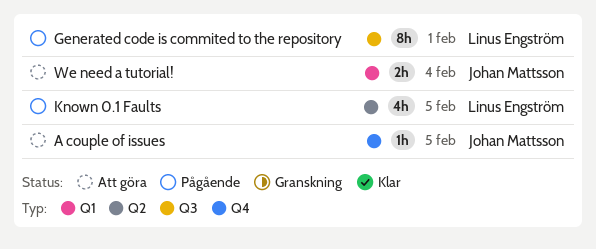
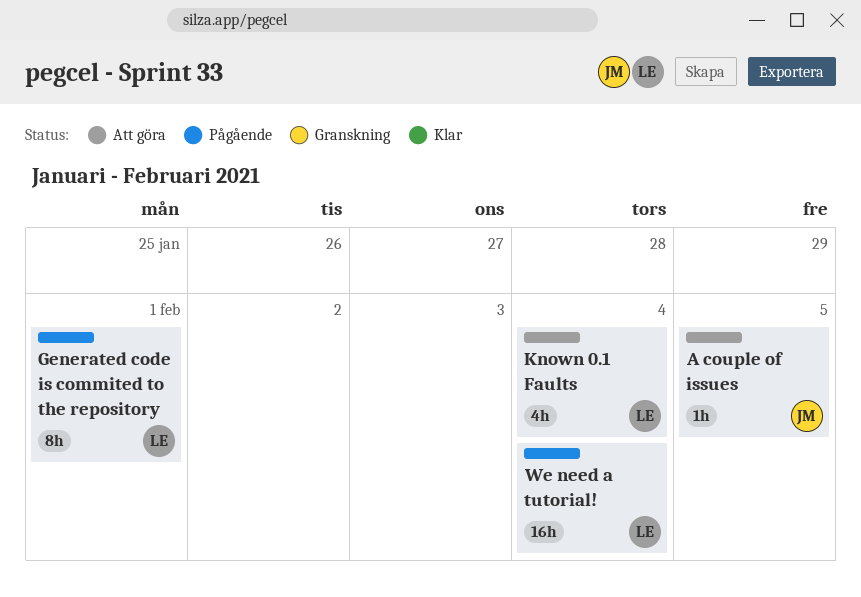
Known 0.1 Faults, status: Pågående -> Att göra
Known 0.1 Faults, due: Feb 5 -> Feb 4
We need a tutorial!, status: Att göra -> Pågående
We need a tutorial!, owner: Johan Mattsson -> Linus Engström
We need a tutorial!, estimate: 2h -> 16h

